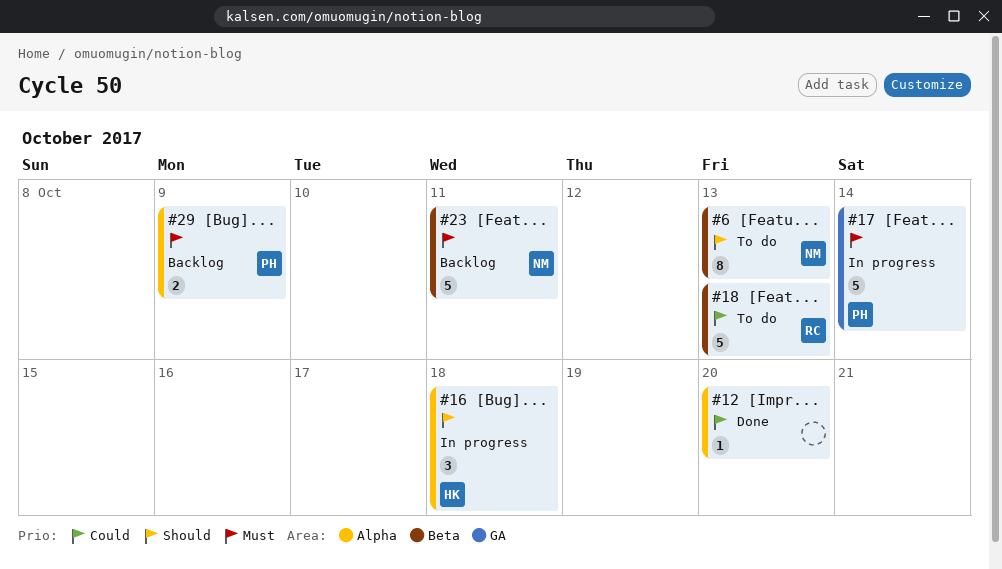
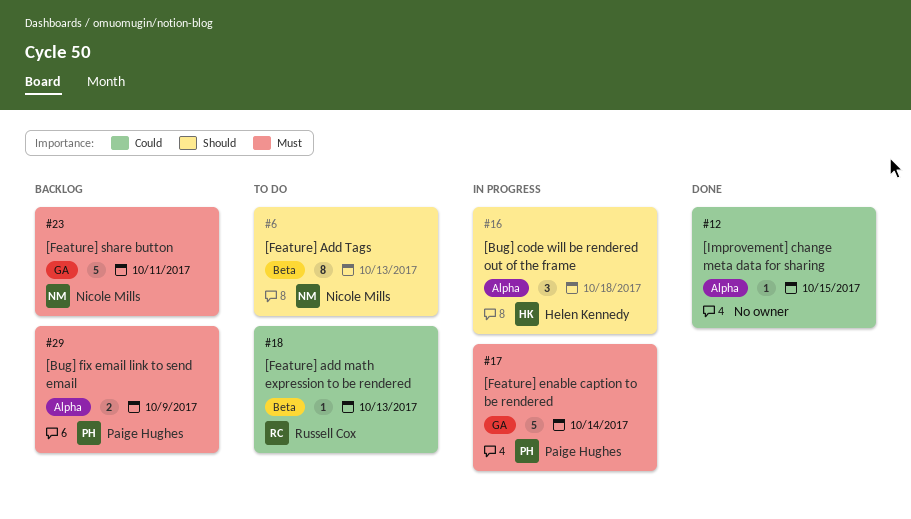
#12, due: Oct 20 -> Oct 15
#18, estimate: 5 -> 1
#23, label: Beta -> GA

